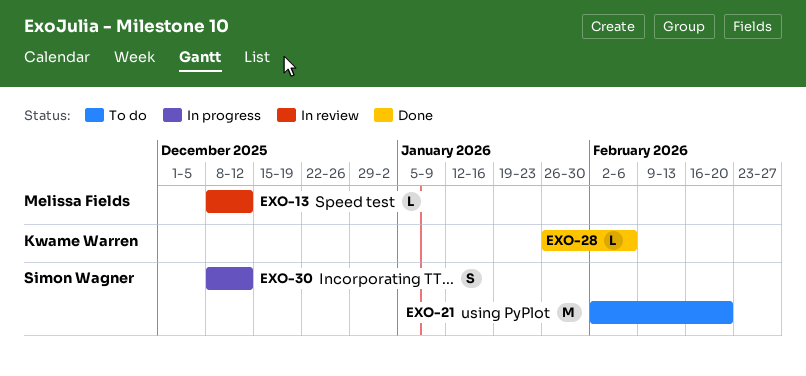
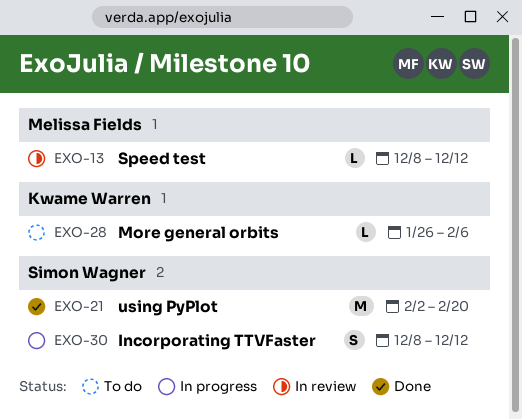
EXO-21, status: To do -> Done
EXO-28, status: Done -> To do

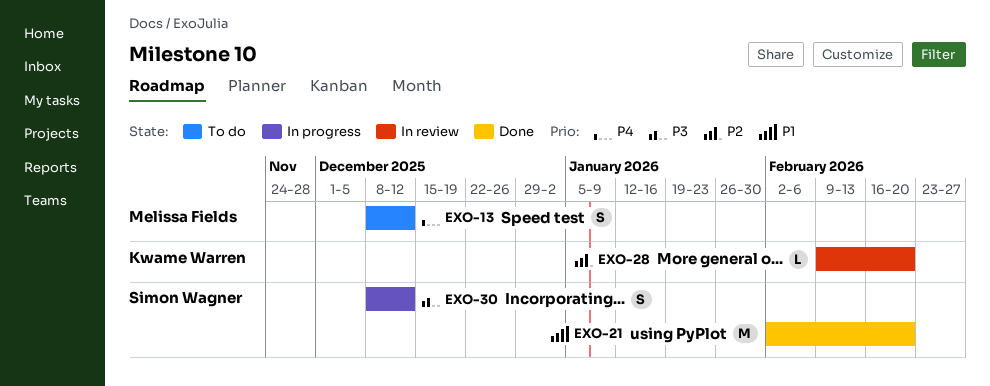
EXO-13, status: In review -> To do
EXO-13, estimate: L -> S
EXO-28, status: To do -> In review
EXO-28, start: Jan 26 -> Feb 9
EXO-28, due: Feb 6 -> Feb 20

